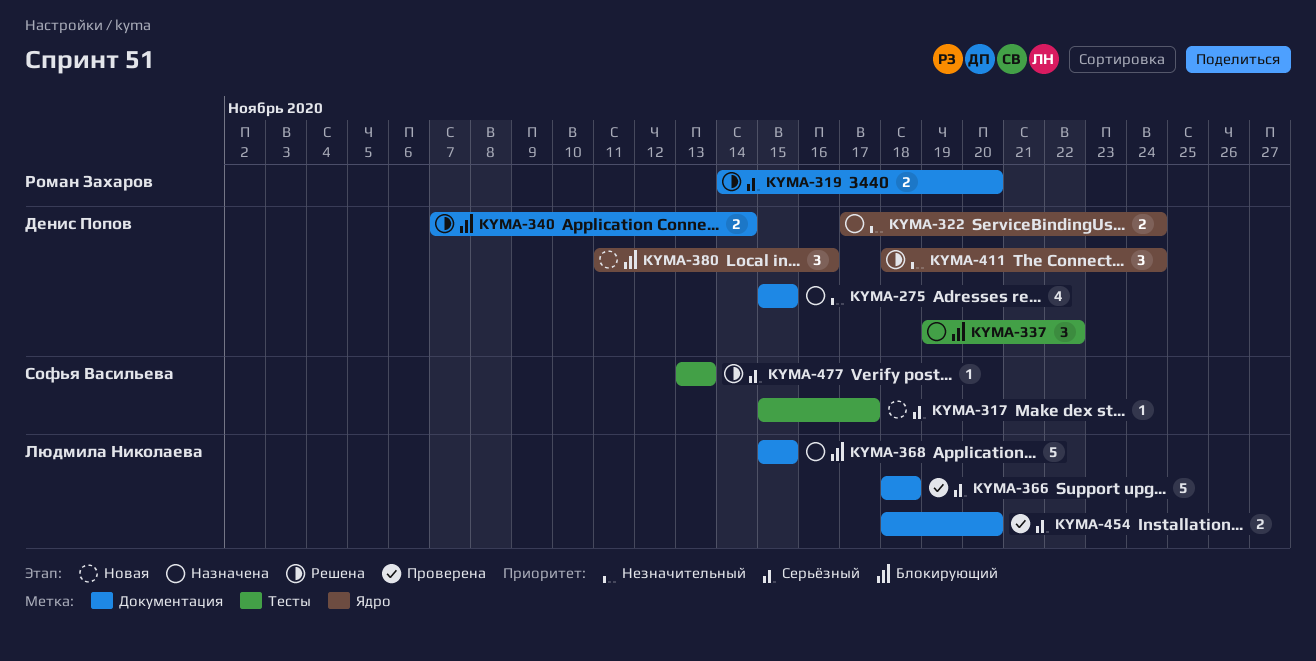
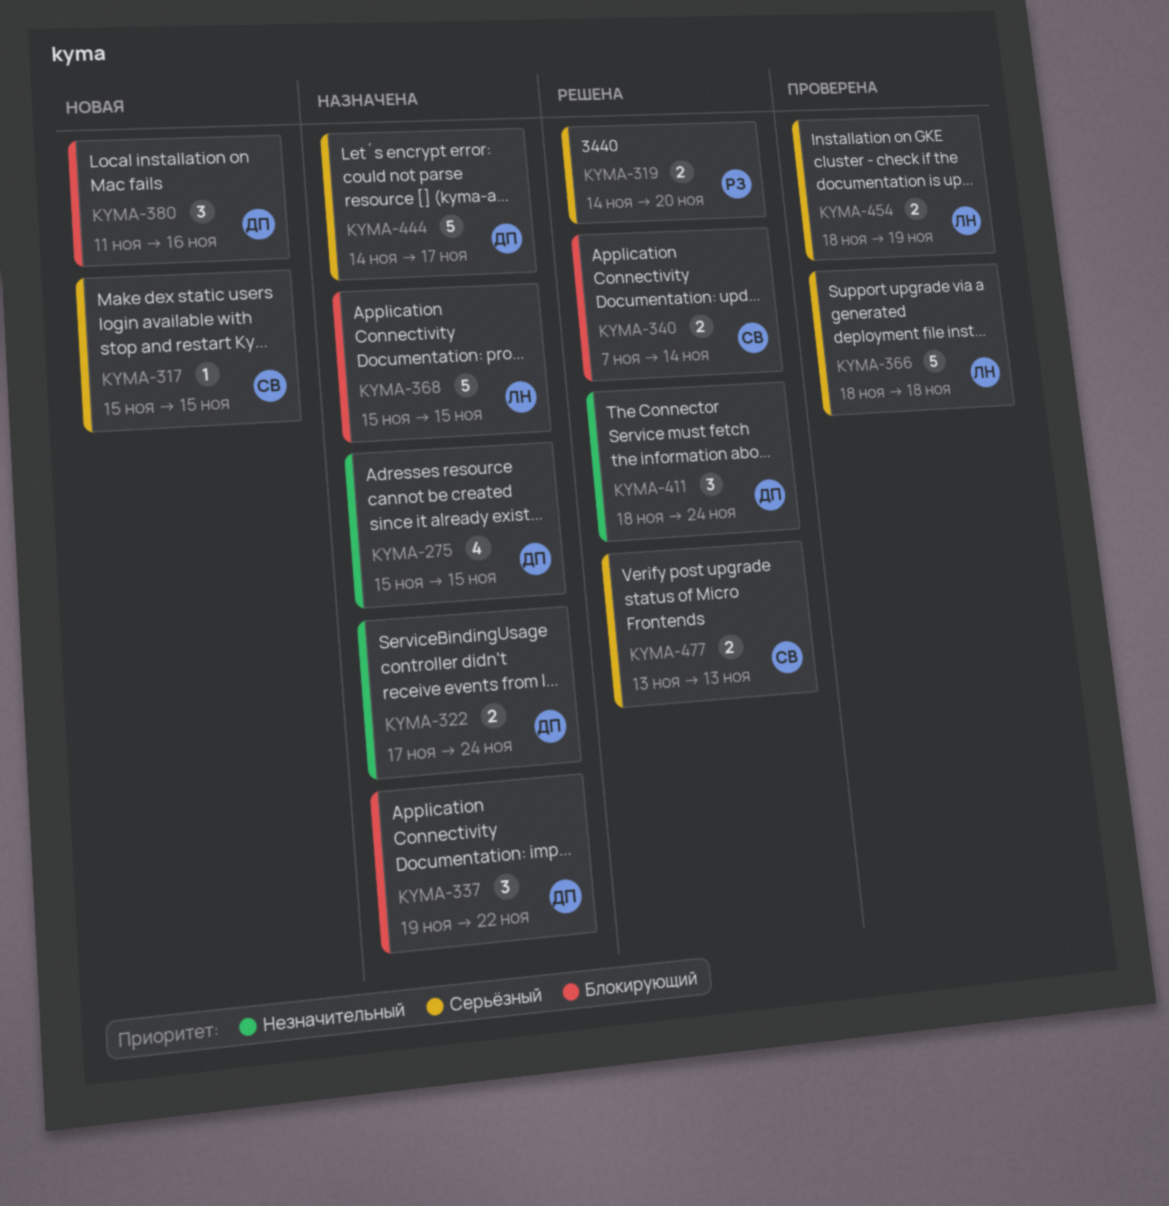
KYMA-317, due: Nov 17 -> Nov 15
KYMA-340, owner: Денис Попов -> Софья Васильева
KYMA-444: none -> present
KYMA-454, due: Nov 20 -> Nov 19
KYMA-477, estimate: 1 -> 2

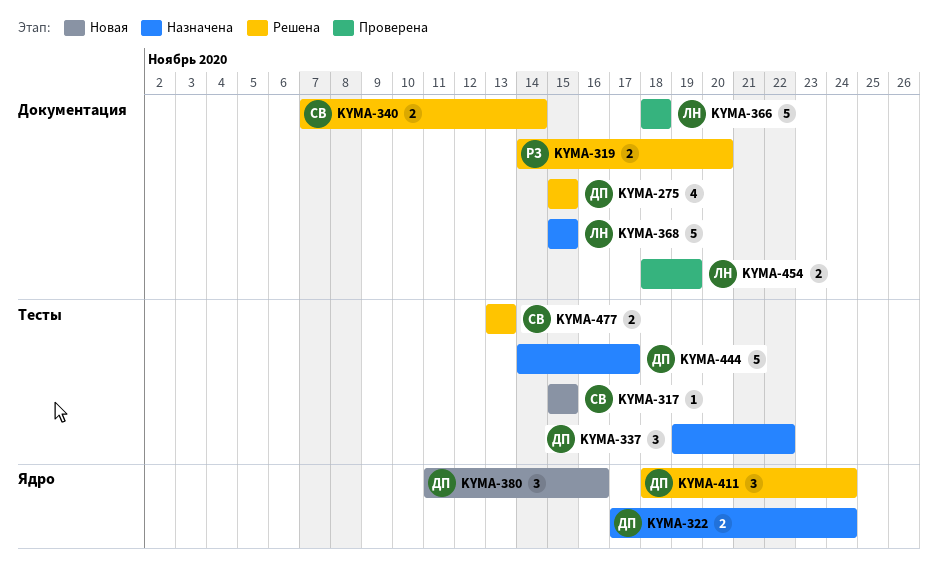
KYMA-275, status: Назначена -> Решена

